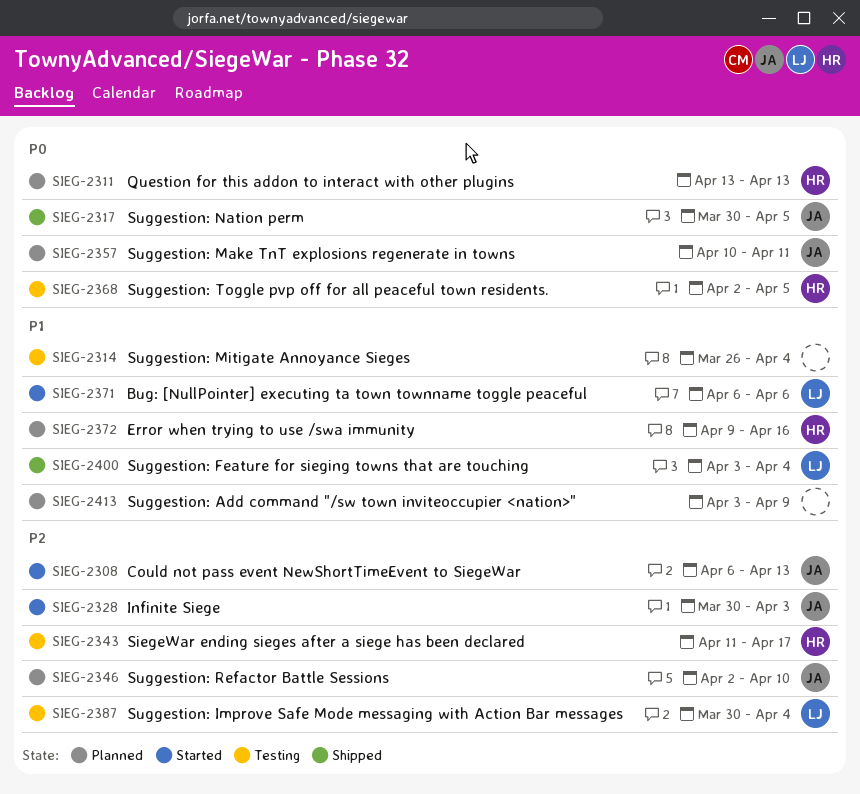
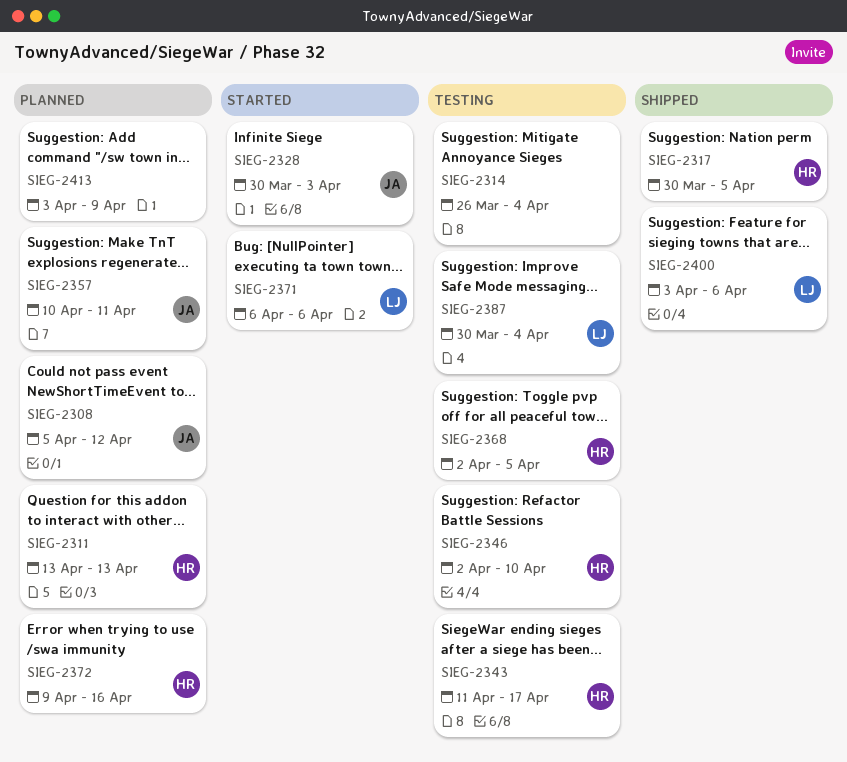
SIEG-2308, status: Started -> Planned
SIEG-2308, start: Apr 6 -> Apr 5
SIEG-2308, due: Apr 13 -> Apr 12
SIEG-2317, owner: JA -> HR
SIEG-2346, status: Planned -> Testing
SIEG-2346, owner: JA -> HR
SIEG-2400, due: Apr 4 -> Apr 6

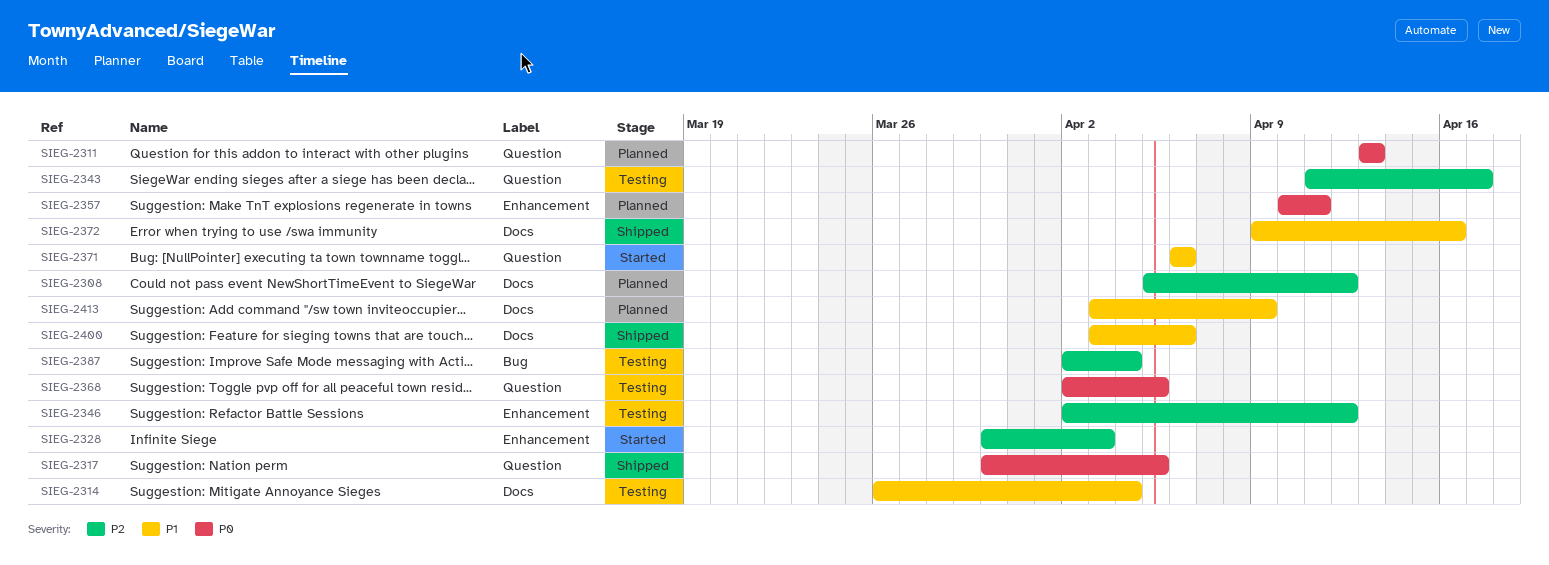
SIEG-2346, due: Apr 10 -> Apr 12
SIEG-2372, status: Planned -> Shipped
SIEG-2387, start: Mar 30 -> Apr 2

